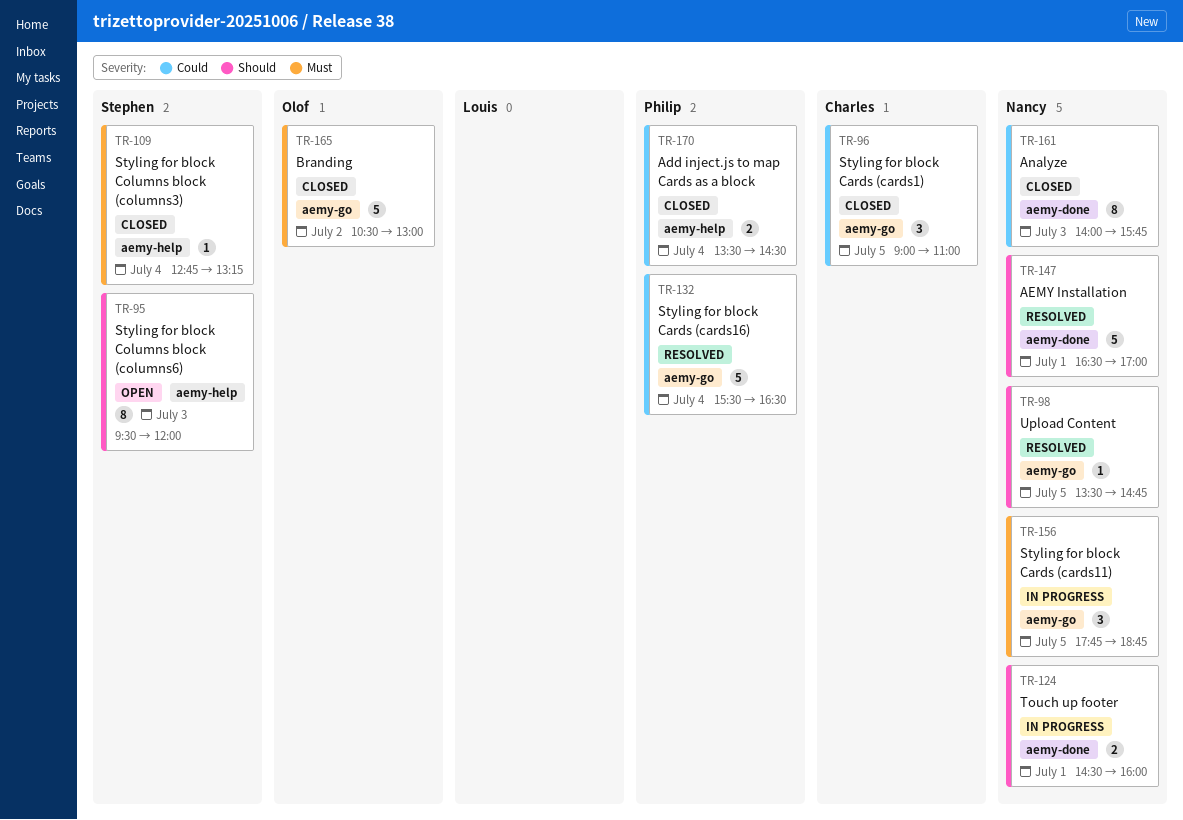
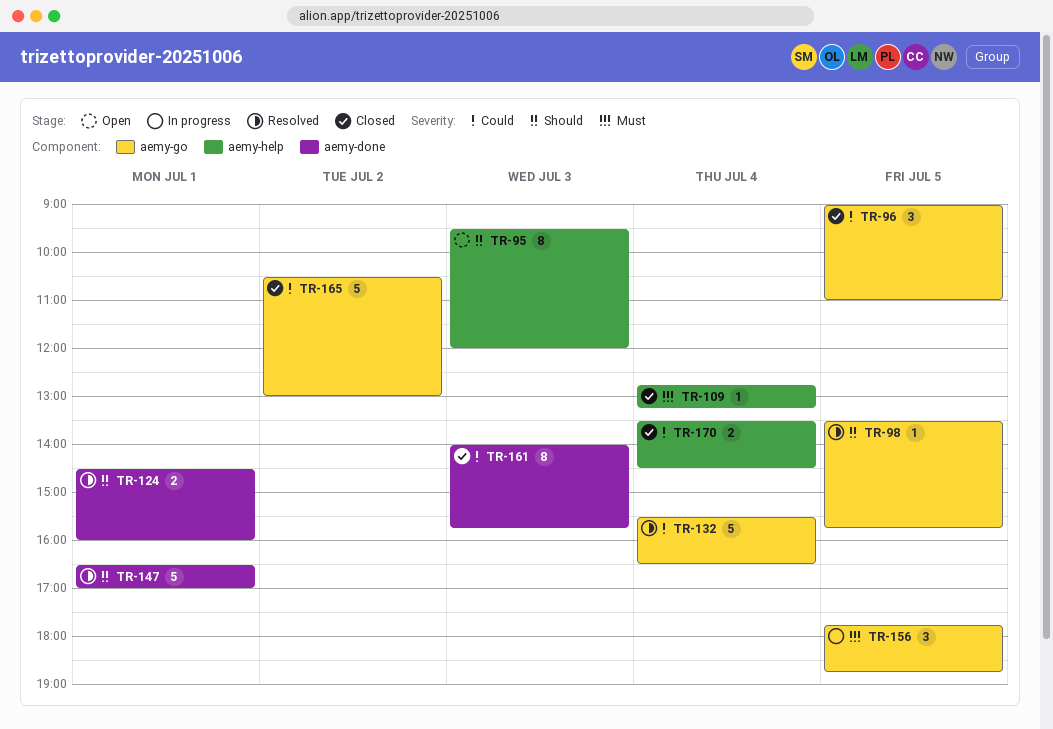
TR-98, ends: 14:45 -> 15:45
TR-124, status: In progress -> Resolved
TR-165, priority: Must -> Could

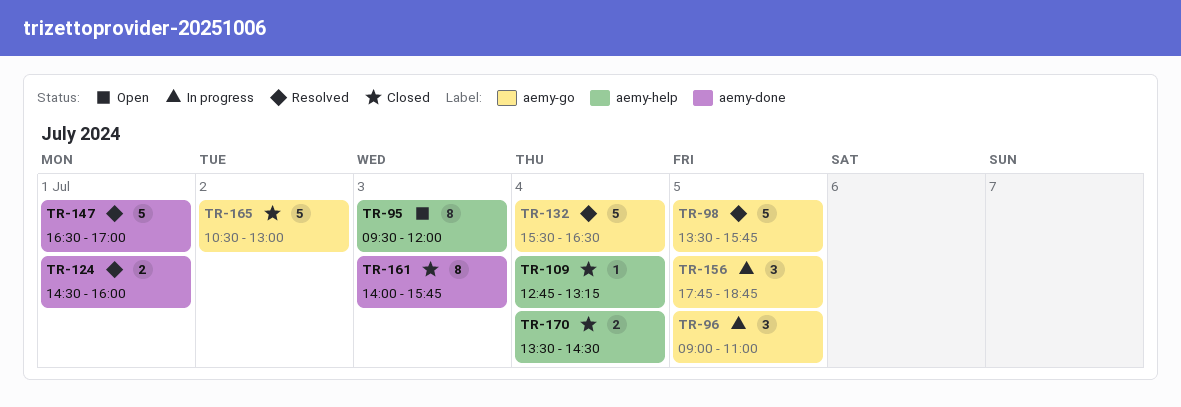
TR-96, status: Closed -> In progress
TR-98, estimate: 1 -> 5

